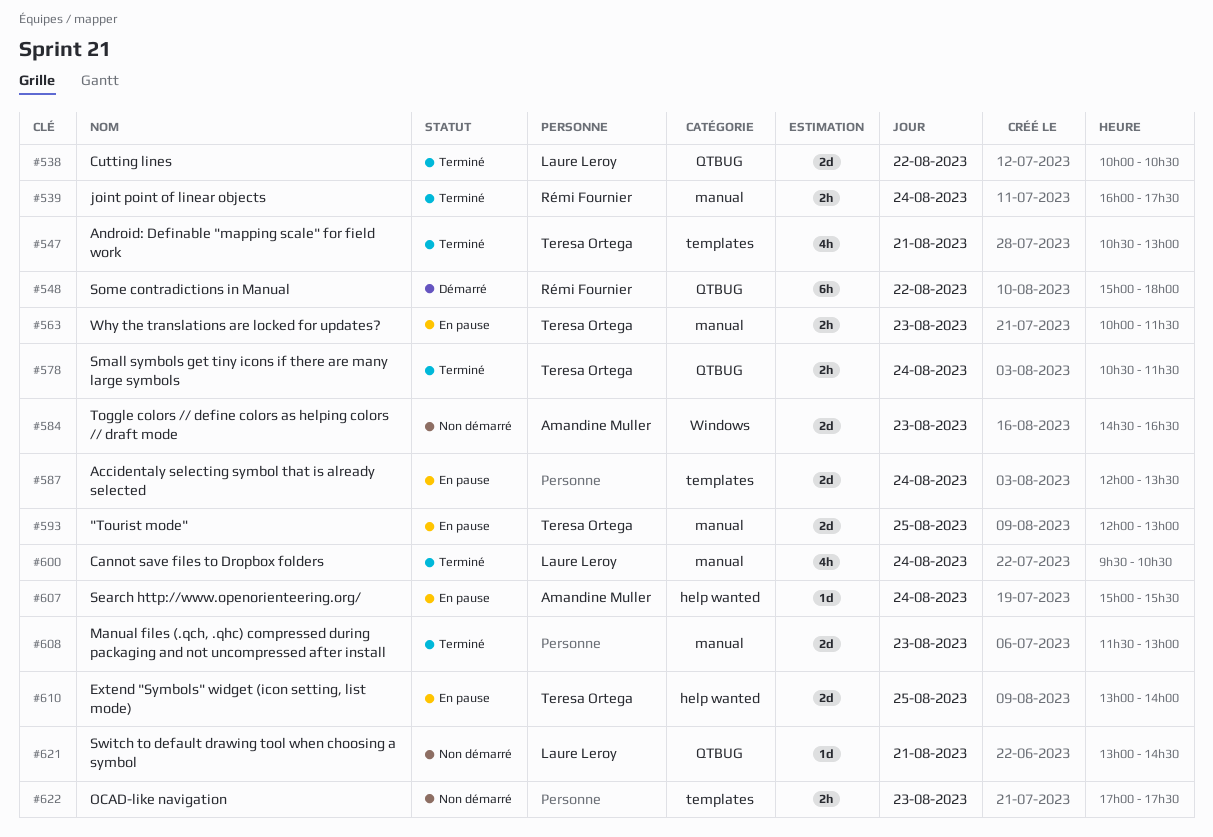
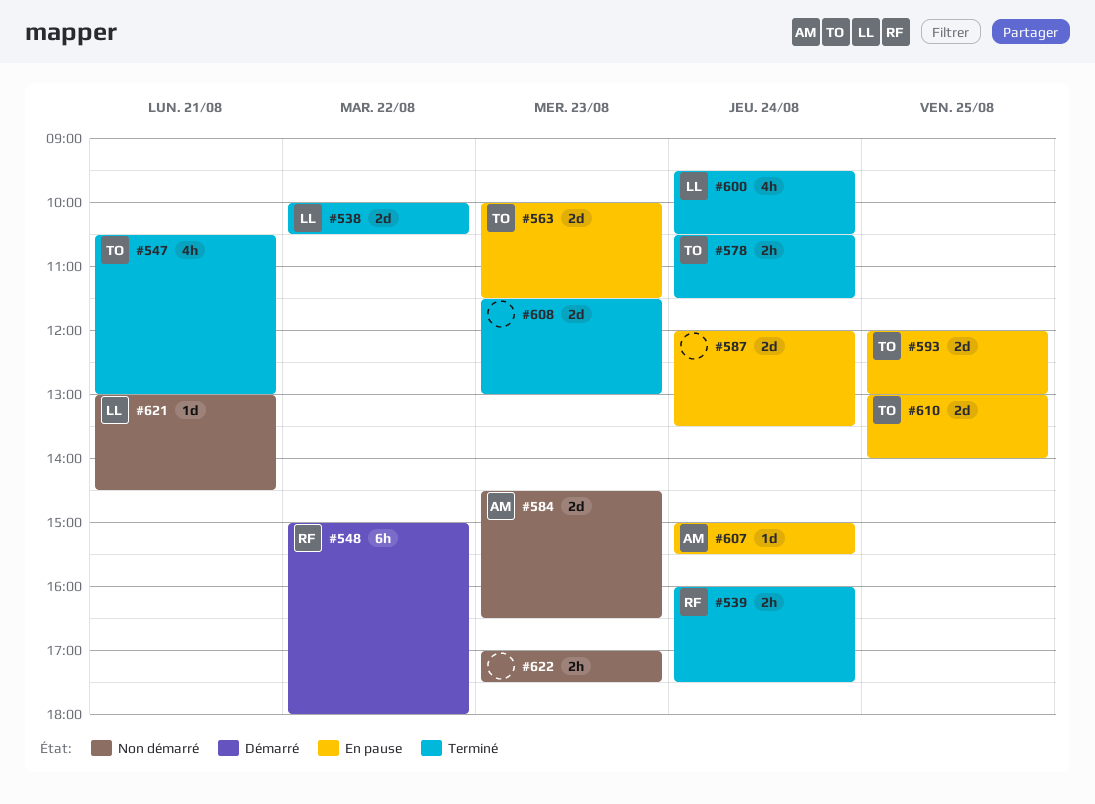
#563, estimate: 2h -> 2d

